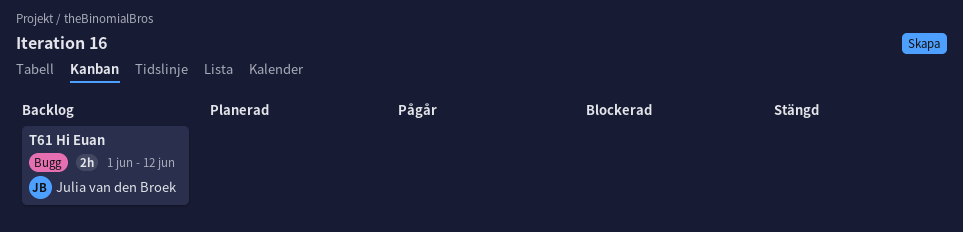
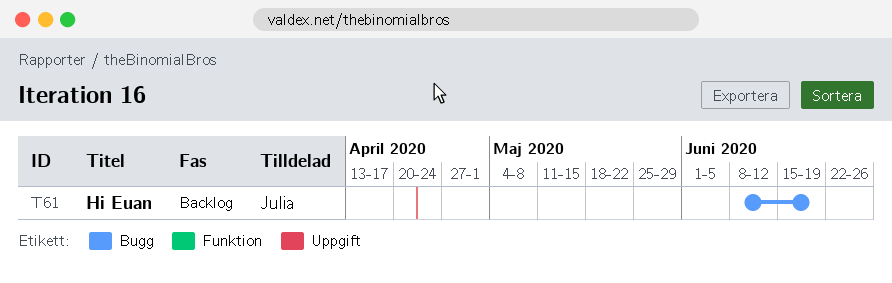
T61, start: Jun 1 -> Jun 8
T61, due: Jun 12 -> Jun 19

